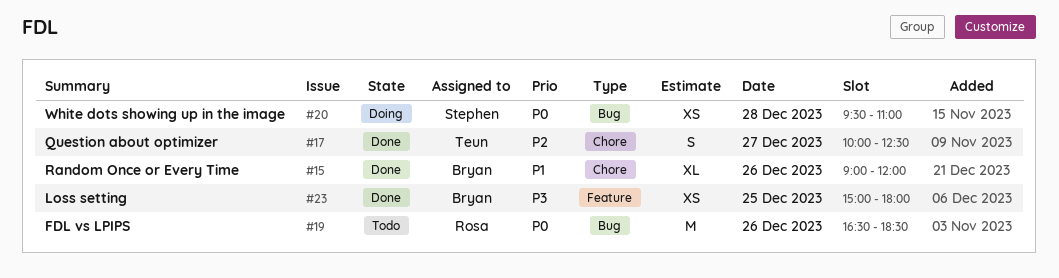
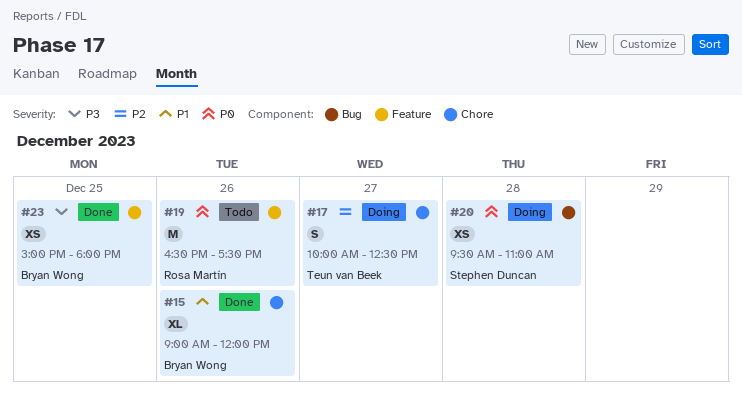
#17, status: Done -> Doing
#19, label: Bug -> Feature
#19, ends: 18:30 -> 17:30

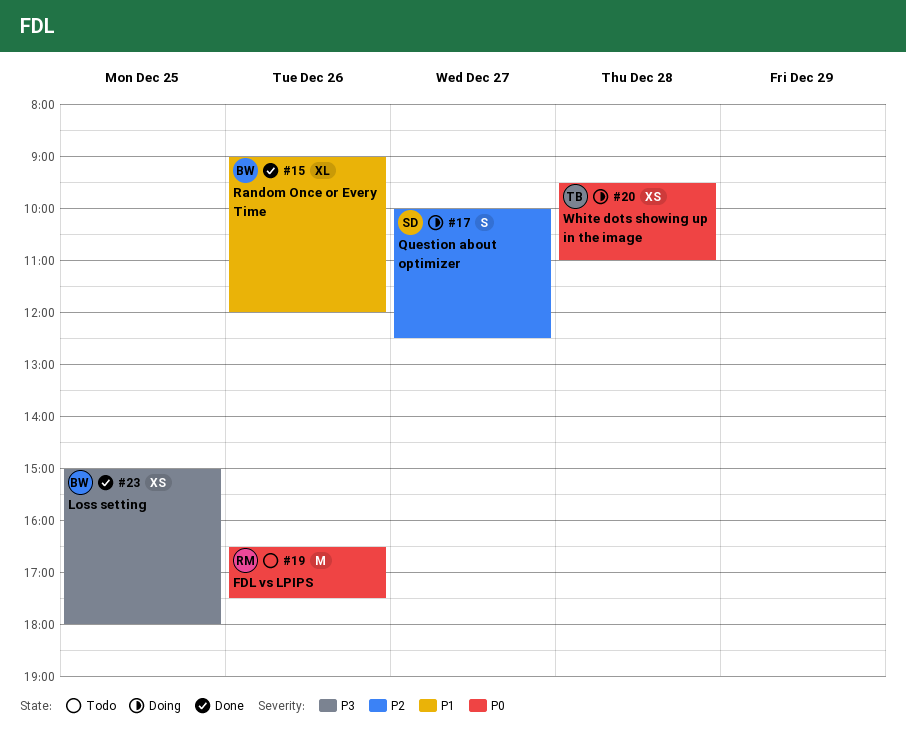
#17, owner: Teun van Beek -> Stephen Duncan
#20, owner: Stephen Duncan -> Teun van Beek

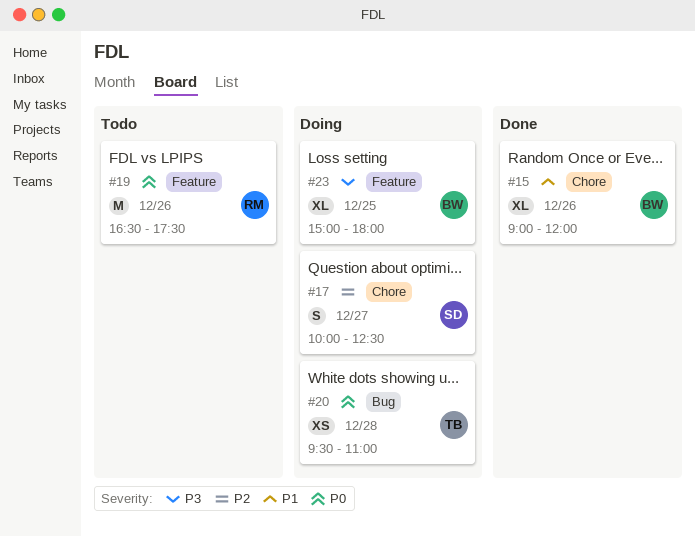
#23, status: Done -> Doing
#23, estimate: XS -> XL

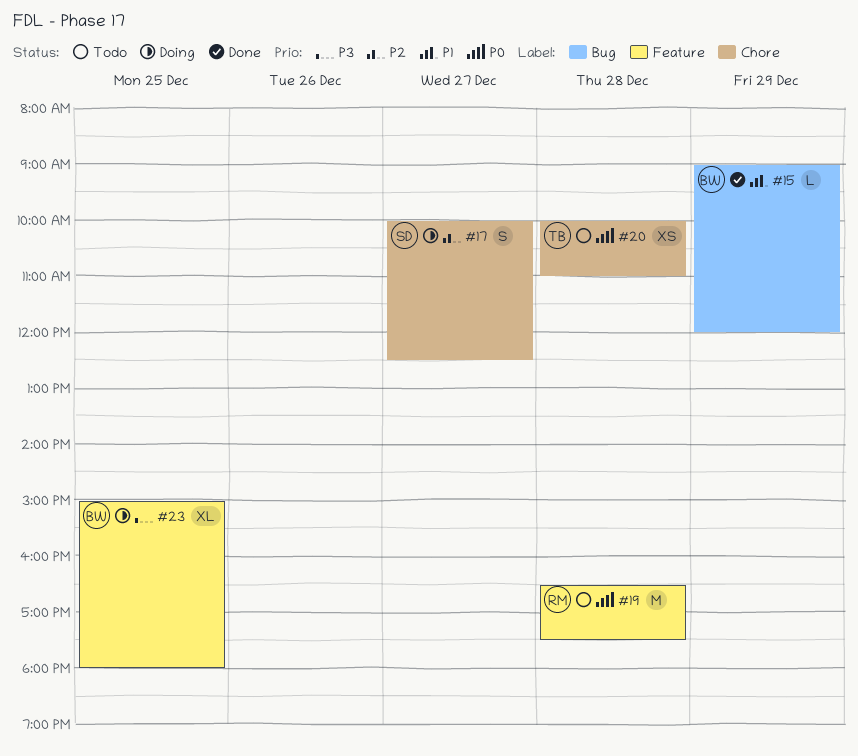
#15, label: Chore -> Bug
#15, estimate: XL -> L
#15, day: Dec 26 -> Dec 29
#19, day: Dec 26 -> Dec 28
#20, status: Doing -> Todo
#20, label: Bug -> Chore
#20, begins: 09:30 -> 10:00

